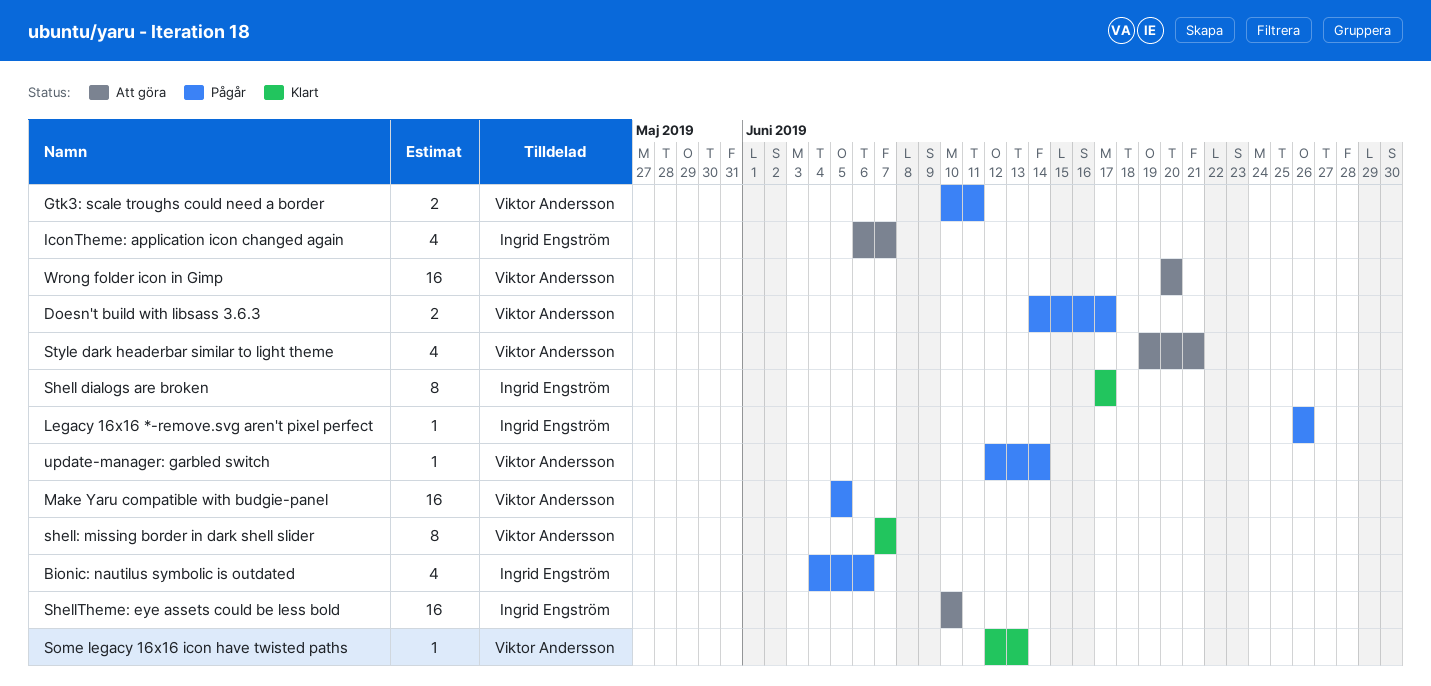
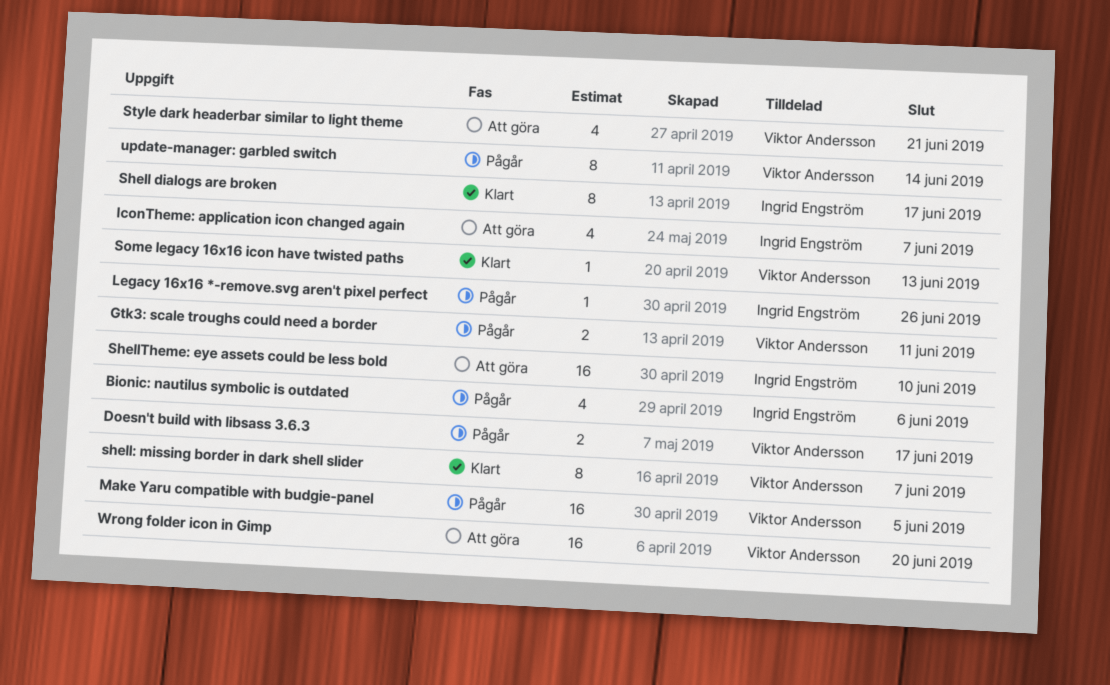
update-manager: garbled switch, estimate: 1 -> 8

